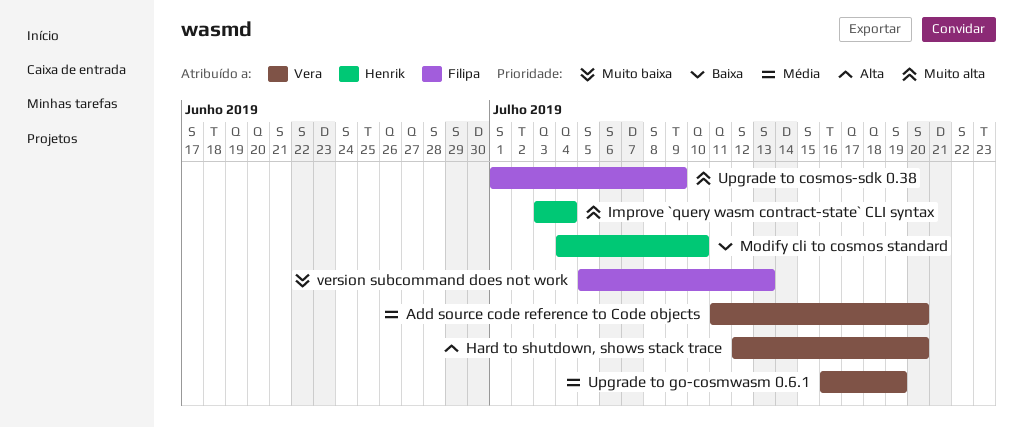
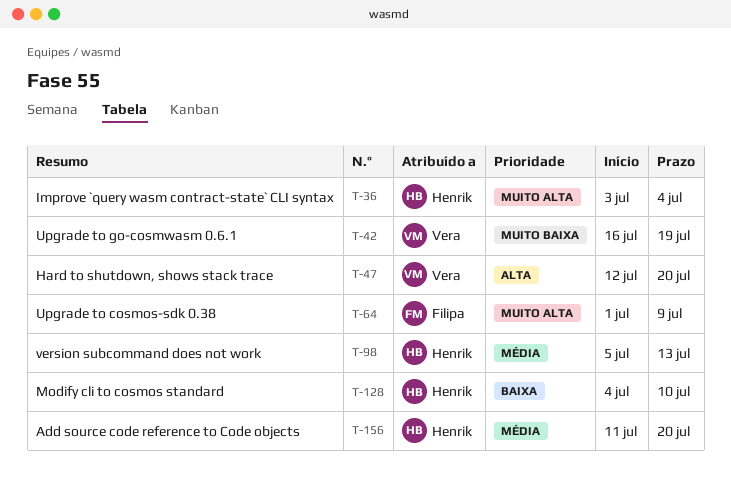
Add source code reference to Code objects, owner: Vera -> Henrik
Upgrade to go-cosmwasm 0.6.1, priority: Média -> Muito baixa
version subcommand does not work, owner: Filipa -> Henrik
version subcommand does not work, priority: Muito baixa -> Média

